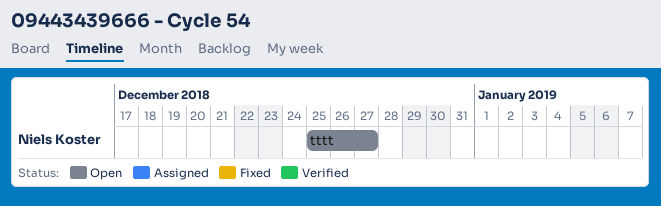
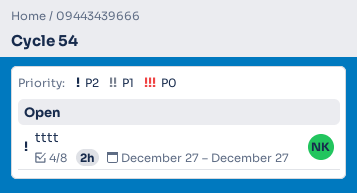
tttt, start: Dec 25 -> Dec 27

